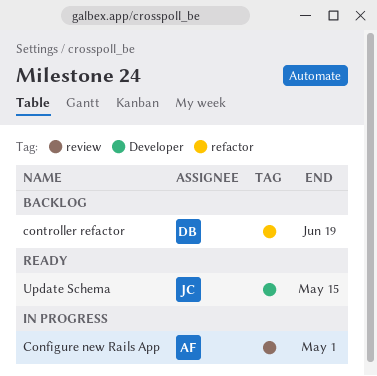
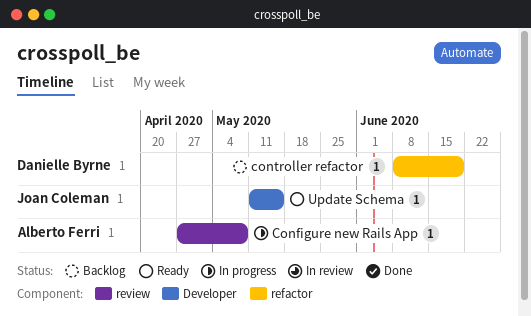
Configure new Rails App, due: May 1 -> May 8

